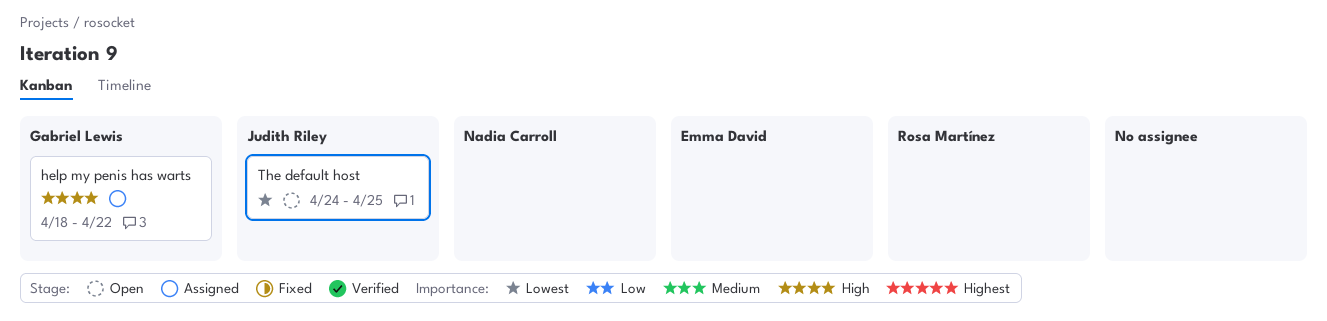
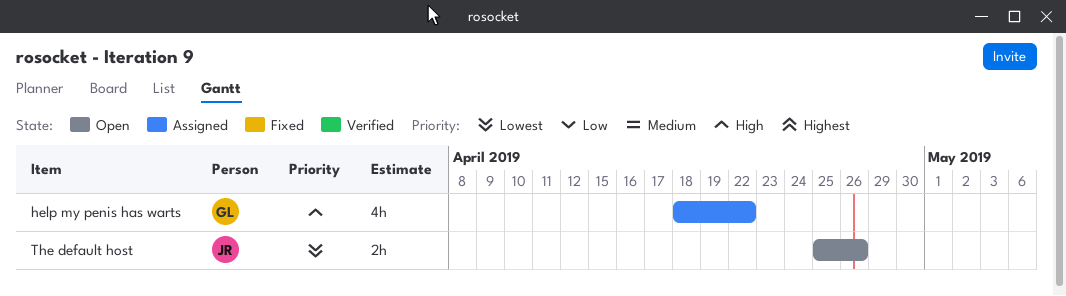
The default host, start: Apr 24 -> Apr 25
The default host, due: Apr 25 -> Apr 26

